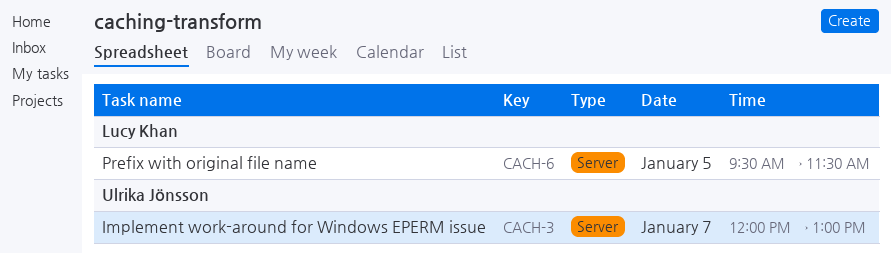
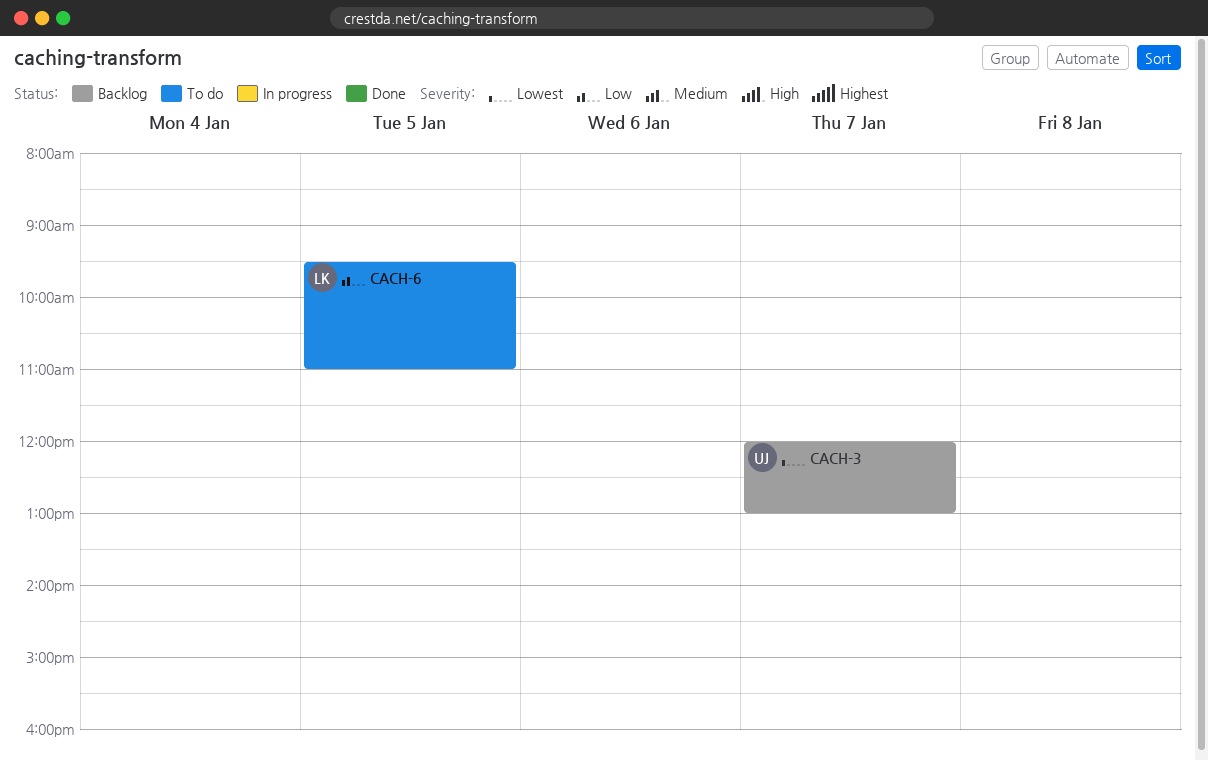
CACH-6, ends: 11:30 -> 11:00

